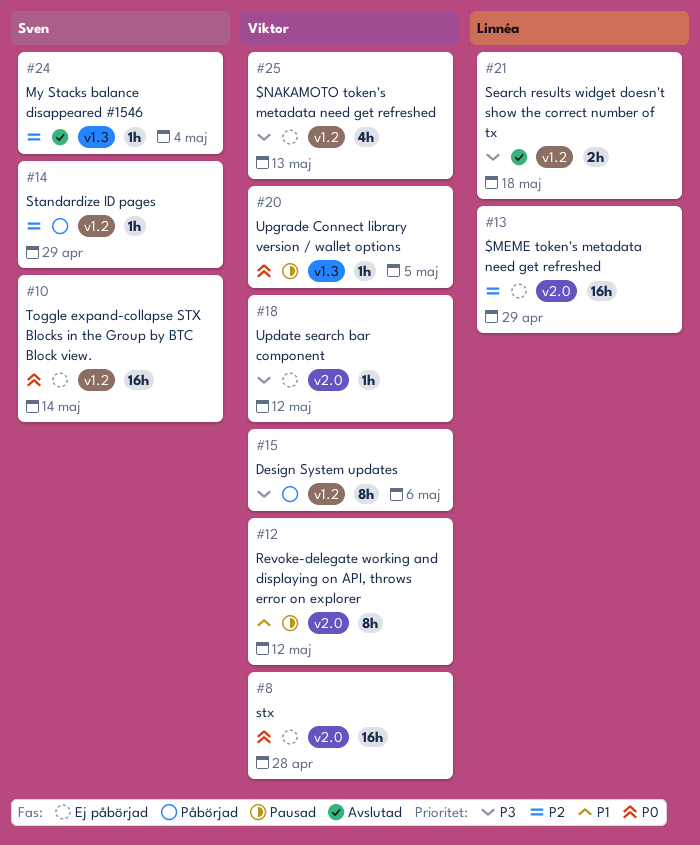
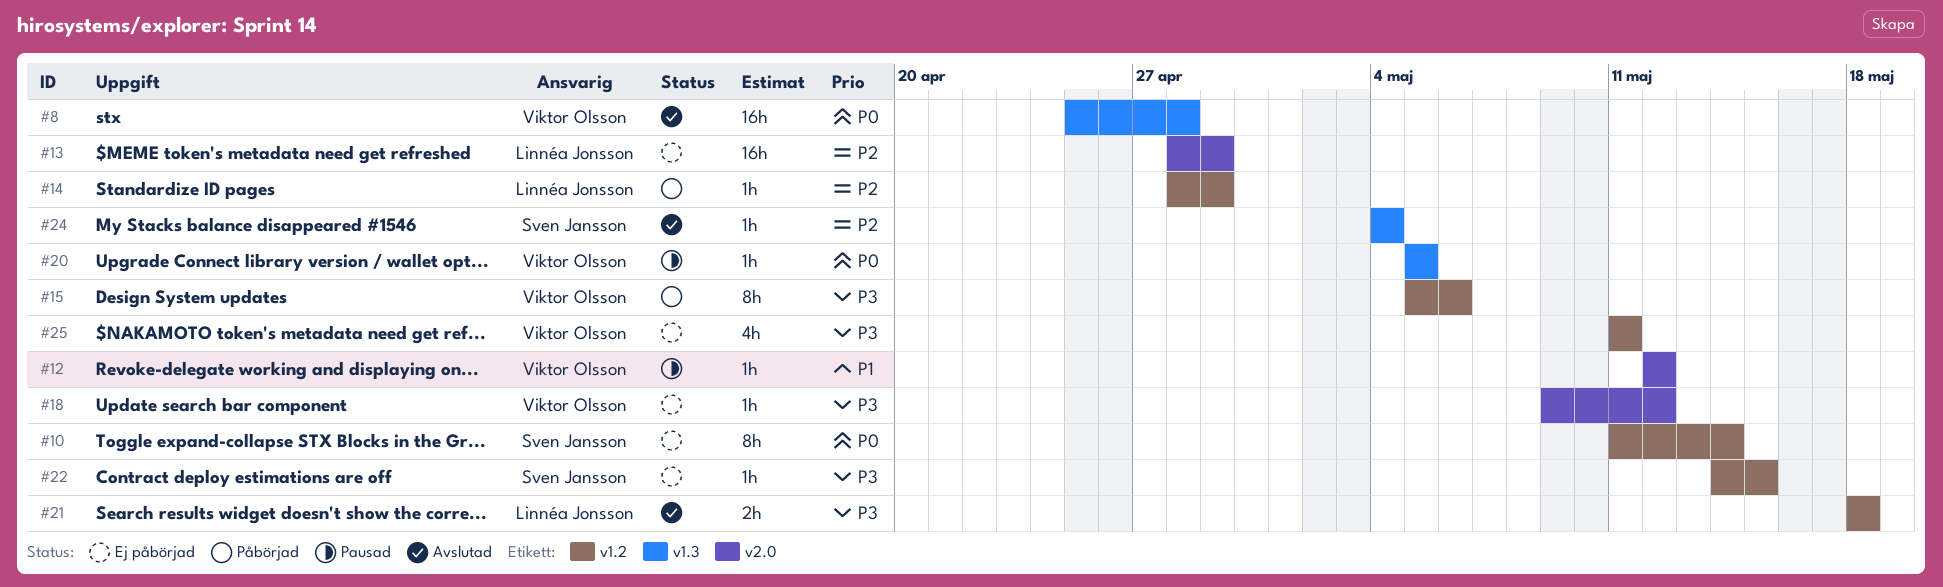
#8, status: Ej påbörjad -> Avslutad
#8, label: v2.0 -> v1.3
#10, estimate: 16h -> 8h
#12, estimate: 8h -> 1h
#14, owner: Sven Jansson -> Linnéa Jonsson
#22: none -> present
#25, due: May 13 -> May 11

